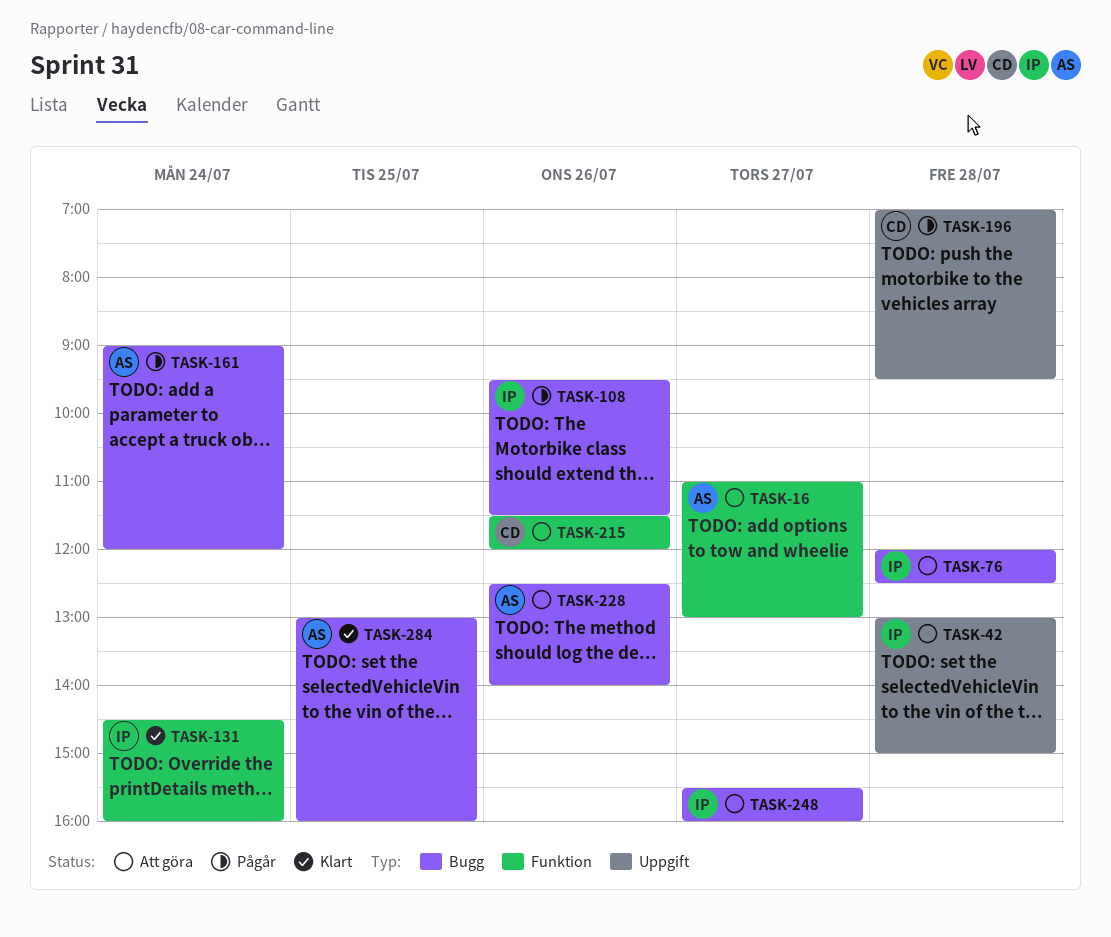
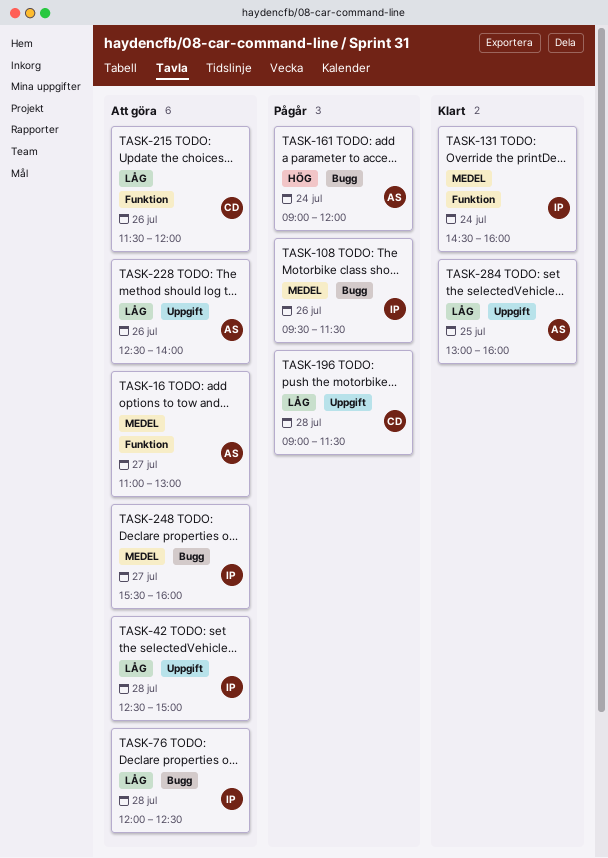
TASK-42, begins: 13:00 -> 12:30
TASK-196, begins: 07:00 -> 09:00
TASK-196, ends: 09:30 -> 11:30
TASK-228, label: Bugg -> Uppgift
TASK-284, label: Bugg -> Uppgift

